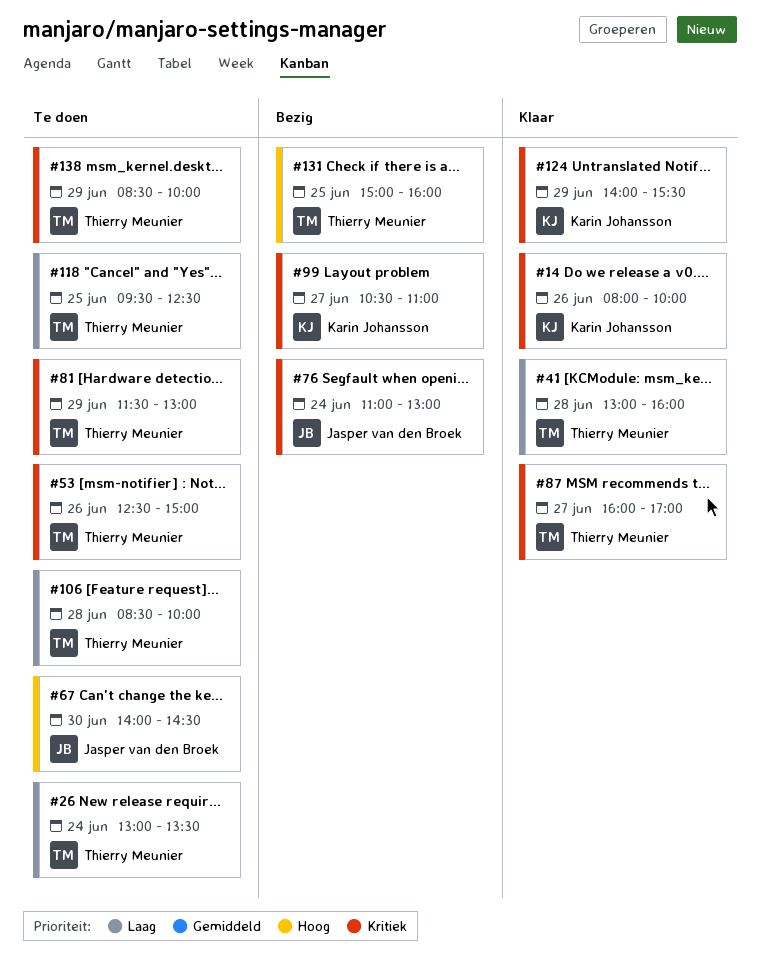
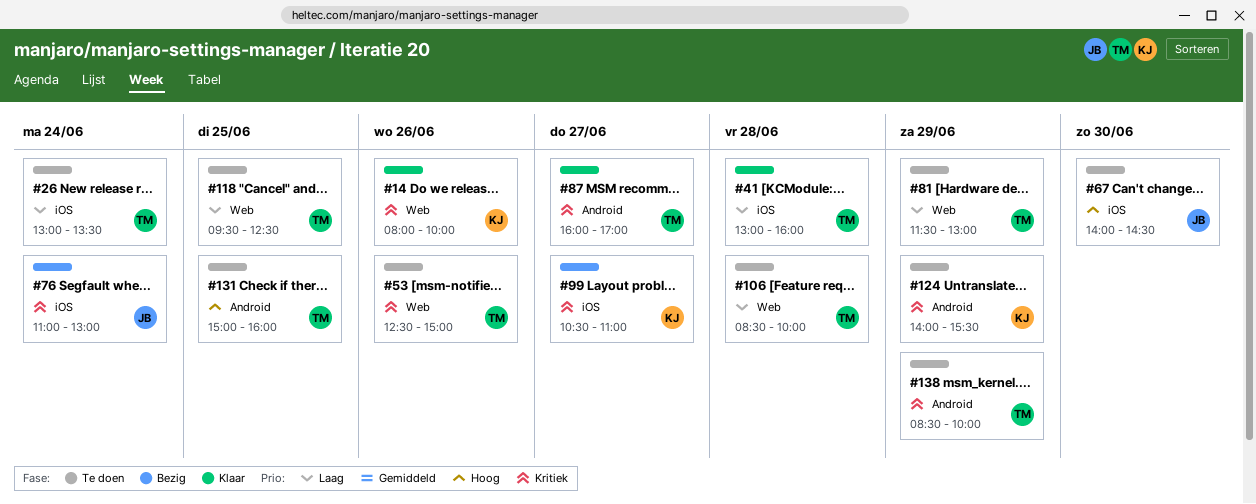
#81, priority: Kritiek -> Laag
#124, status: Klaar -> Te doen
#131, status: Bezig -> Te doen

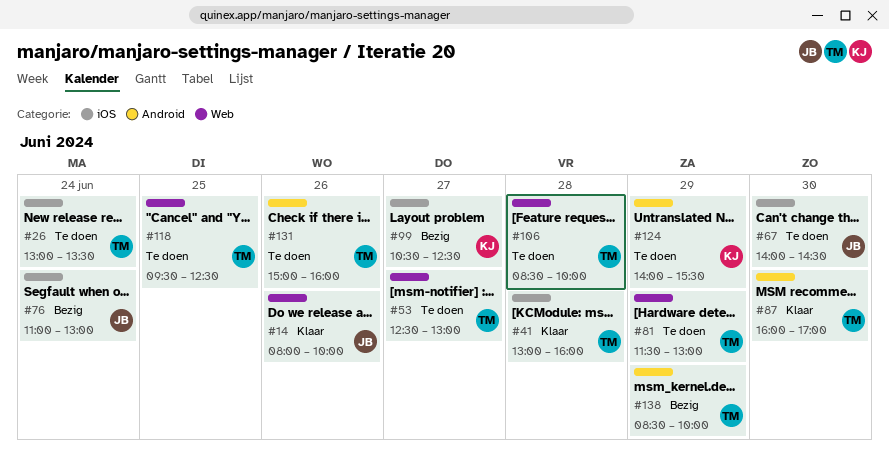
#14, owner: KJ -> JB
#53, day: Jun 26 -> Jun 27
#53, ends: 15:00 -> 13:00
#87, day: Jun 27 -> Jun 30
#99, ends: 11:00 -> 12:30
#131, day: Jun 25 -> Jun 26
#138, status: Te doen -> Bezig

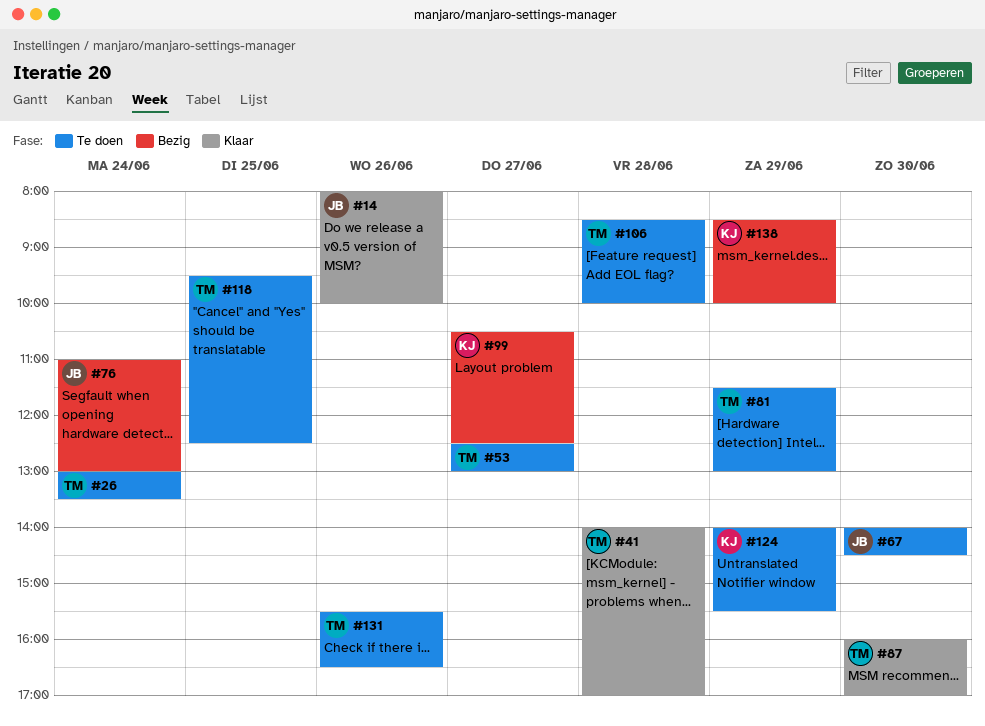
#41, begins: 13:00 -> 14:00
#41, ends: 16:00 -> 17:00
#131, begins: 15:00 -> 15:30
#131, ends: 16:00 -> 16:30
#138, owner: TM -> KJ

